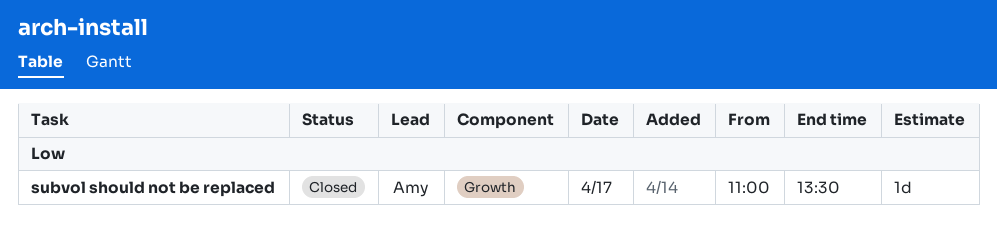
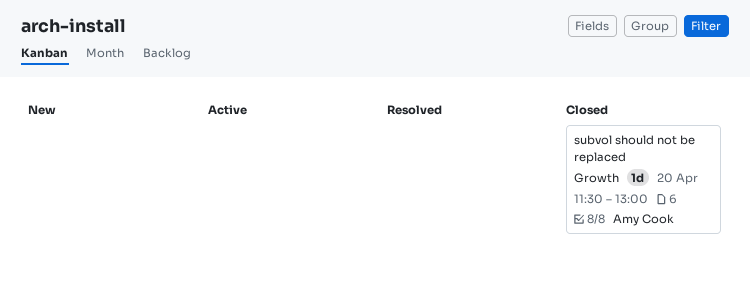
subvol should not be replaced, day: Apr 17 -> Apr 20
subvol should not be replaced, begins: 11:00 -> 11:30
subvol should not be replaced, ends: 13:30 -> 13:00

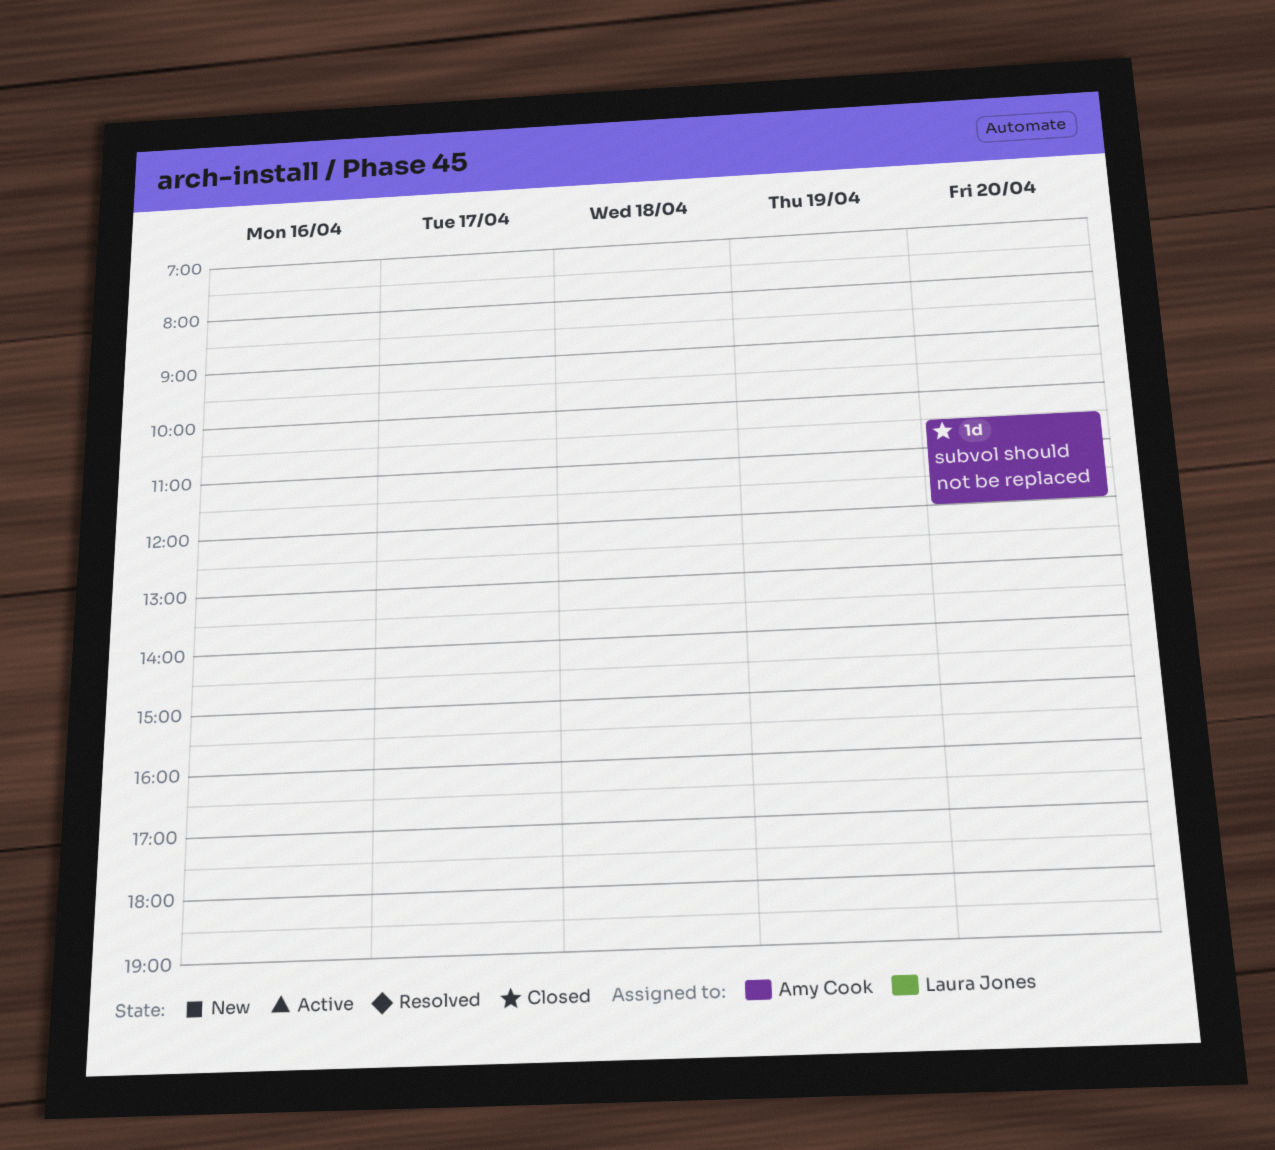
subvol should not be replaced, begins: 11:30 -> 10:30
subvol should not be replaced, ends: 13:00 -> 12:00

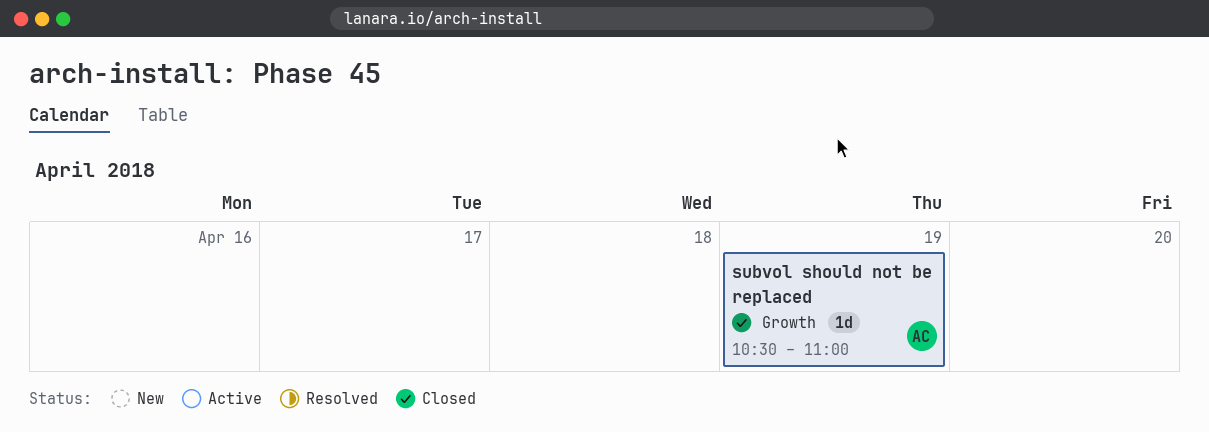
subvol should not be replaced, day: Apr 20 -> Apr 19
subvol should not be replaced, ends: 12:00 -> 11:00

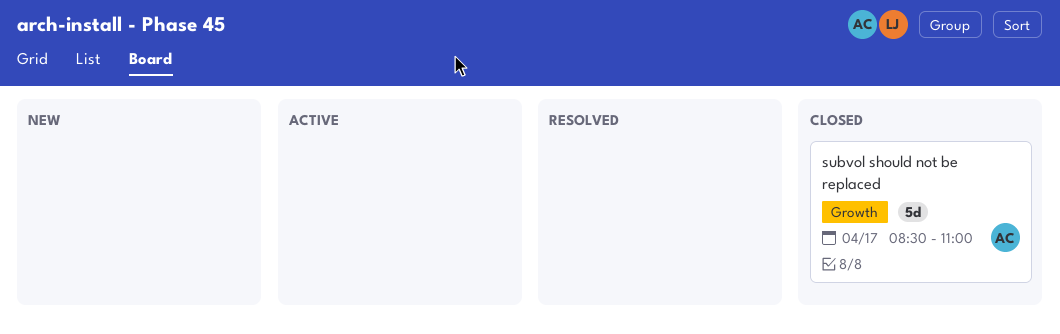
subvol should not be replaced, estimate: 1d -> 5d
subvol should not be replaced, day: Apr 19 -> Apr 17
subvol should not be replaced, begins: 10:30 -> 08:30

